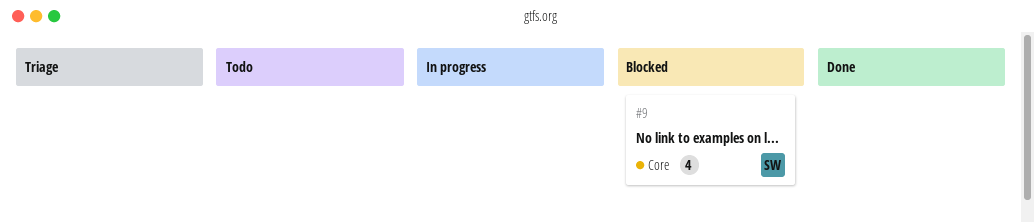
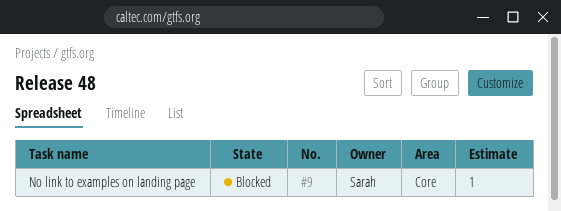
#9, estimate: 4 -> 1

